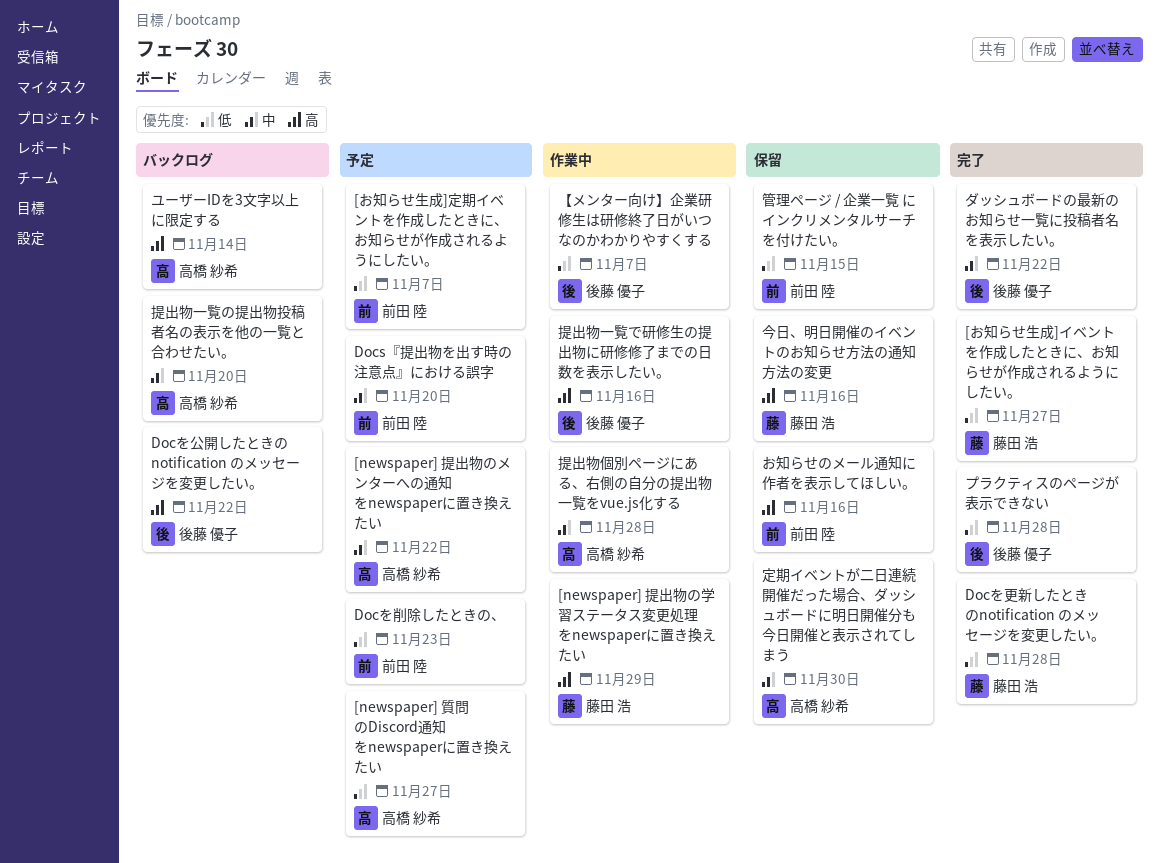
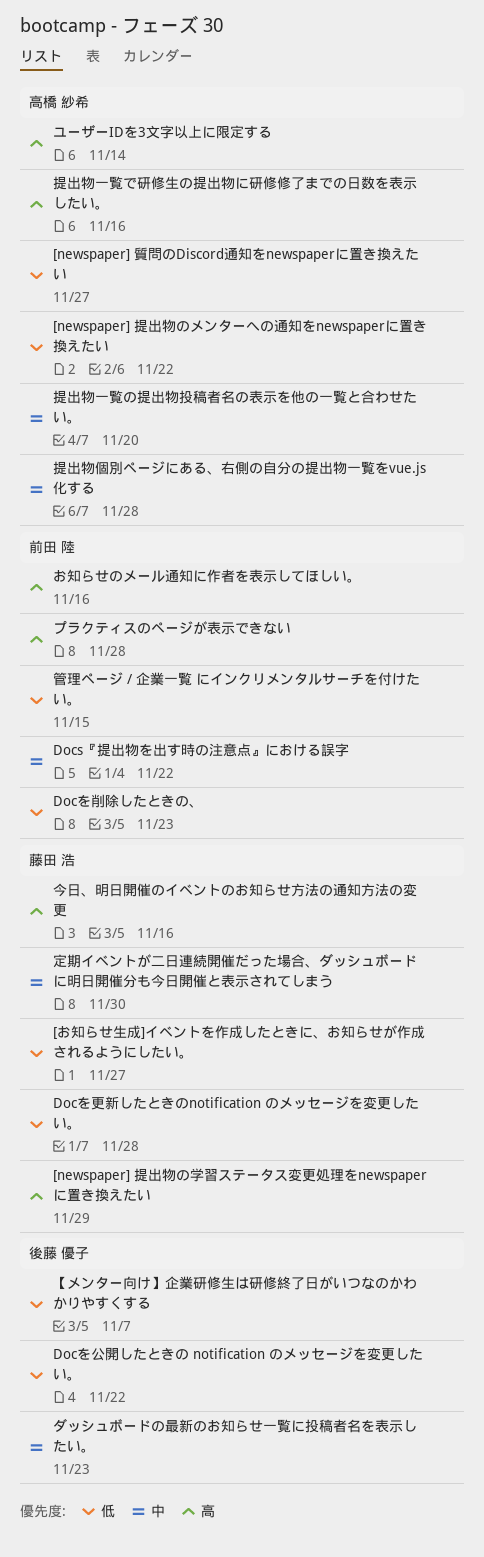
[newspaper] 提出物のメンターへの通知をnewspaperに置き換えたい, priority: 中 -> 低
[お知らせ生成]定期イベントを作成したときに、お知らせが作成されるようにしたい。: present -> none
Docs『提出物を出す時の注意点』における誤字, due: Nov 20 -> Nov 22
Docを公開したときの notification のメッセージを変更したい。, priority: 高 -> 低
ダッシュボードの最新のお知らせ一覧に投稿者名を表示したい。, due: Nov 22 -> Nov 23
プラクティスのページが表示できない, owner: 後藤 優子 -> 前田 陸
プラクティスのページが表示できない, priority: 低 -> 高
定期イベントが二日連続開催だった場合、ダッシュボードに明日開催分も今日開催と表示されてしまう, owner: 高橋 紗希 -> 藤田 浩
提出物一覧で研修生の提出物に研修修了までの日数を表示したい。, owner: 後藤 優子 -> 高橋 紗希

